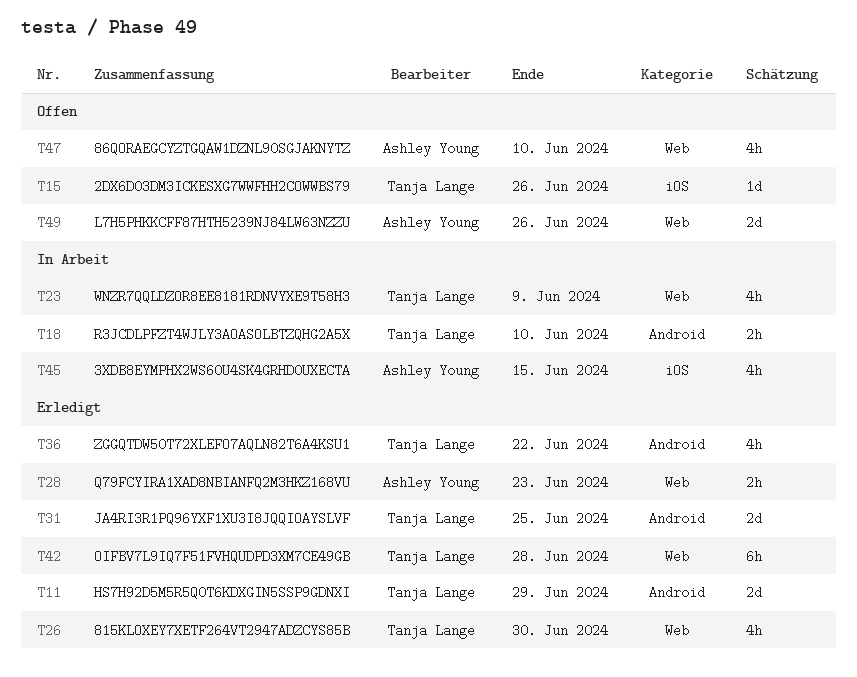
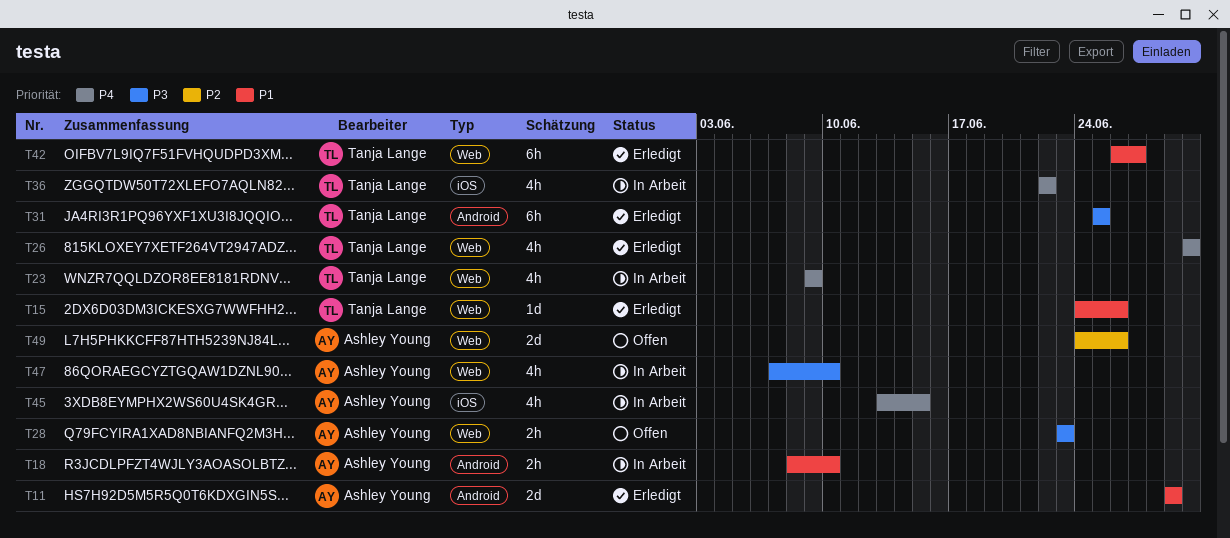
T11, owner: Tanja Lange -> Ashley Young
T15, status: Offen -> Erledigt
T15, label: iOS -> Web
T18, owner: Tanja Lange -> Ashley Young
T28, status: Erledigt -> Offen
T31, estimate: 2d -> 6h
T36, status: Erledigt -> In Arbeit
T36, label: Android -> iOS
T42, due: Jun 28 -> Jun 27
T47, status: Offen -> In Arbeit

